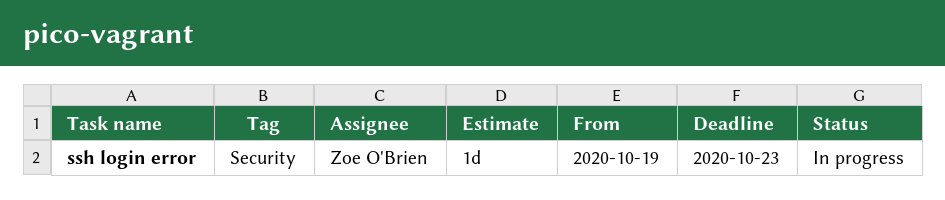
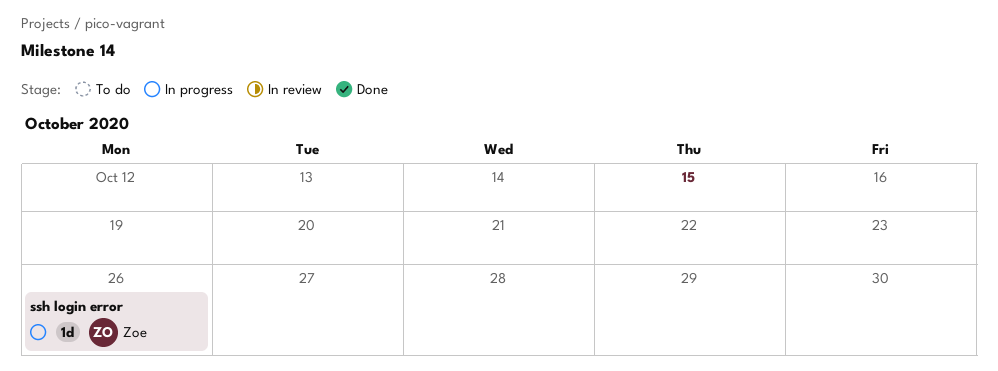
ssh login error, due: Oct 23 -> Oct 26

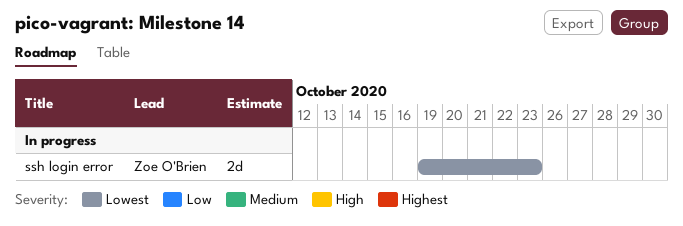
ssh login error, estimate: 1d -> 2d
ssh login error, due: Oct 26 -> Oct 23

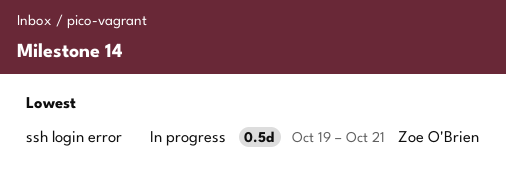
ssh login error, estimate: 2d -> 0.5d
ssh login error, due: Oct 23 -> Oct 21

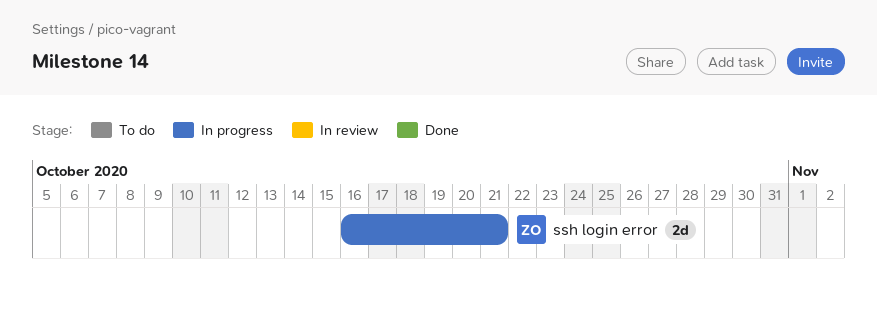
ssh login error, estimate: 0.5d -> 2d
ssh login error, start: Oct 19 -> Oct 16

